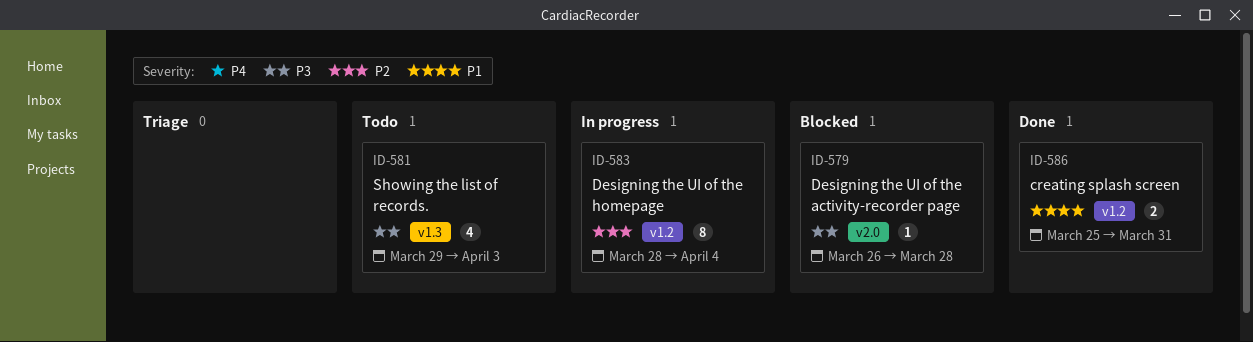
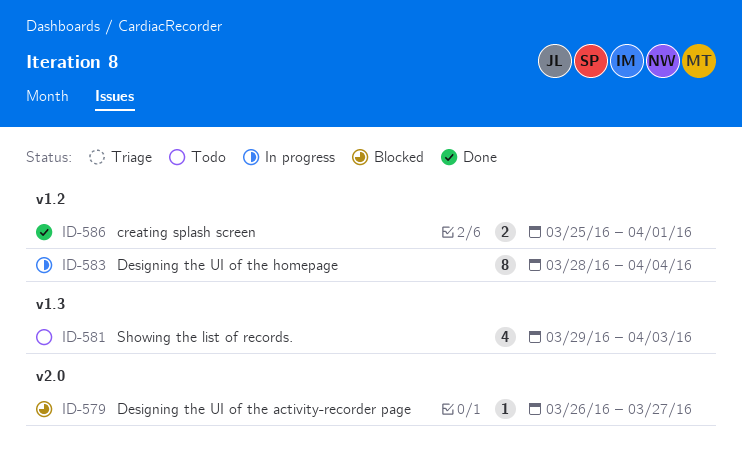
ID-579, due: Mar 28 -> Mar 27
ID-586, due: Mar 31 -> Apr 1

